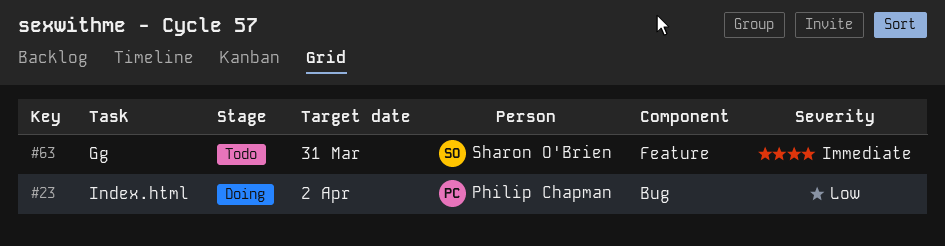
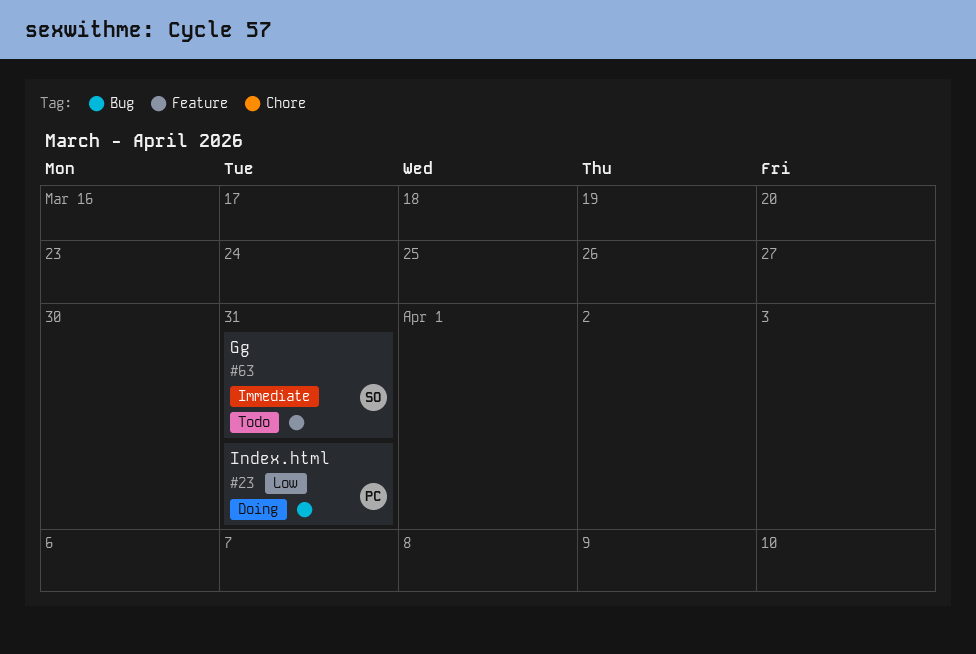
#23, due: Apr 2 -> Mar 31

